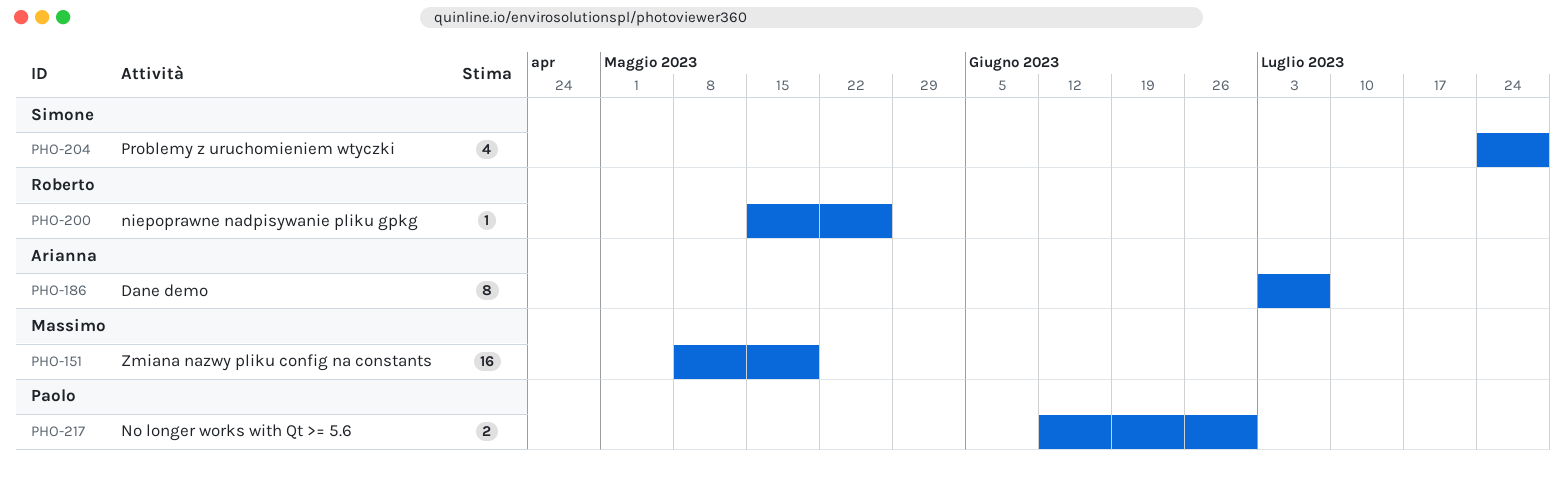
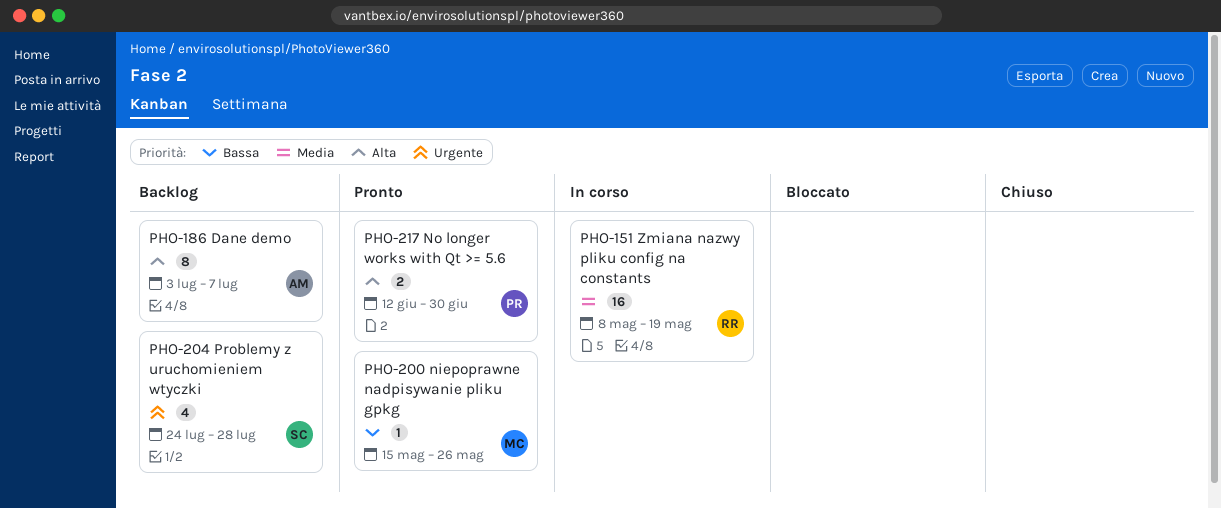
PHO-151, owner: Massimo -> Roberto
PHO-200, owner: Roberto -> Massimo

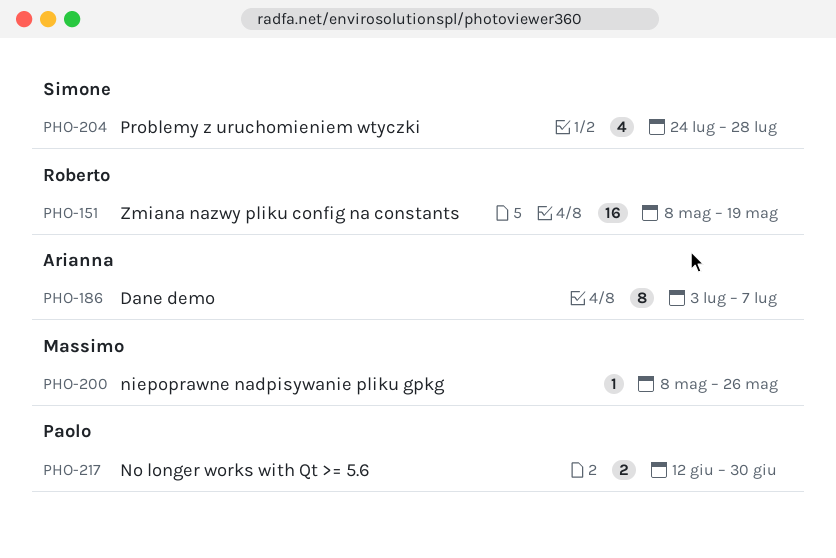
PHO-200, start: May 15 -> May 8

